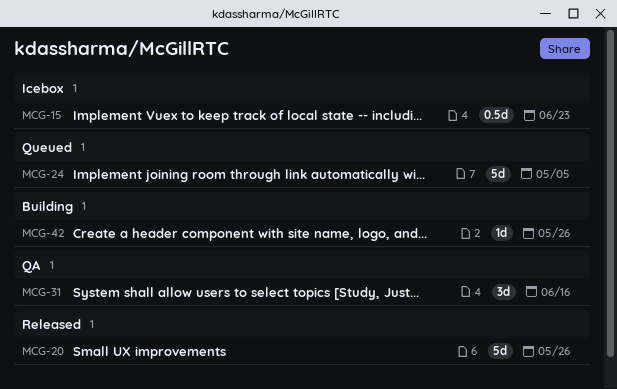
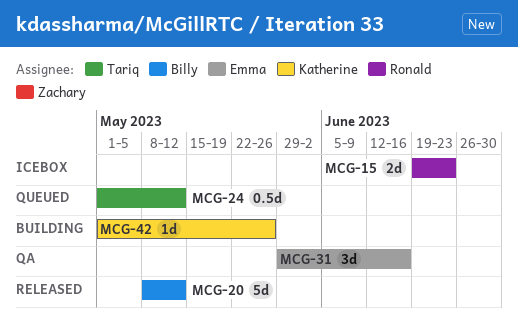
MCG-15, estimate: 0.5d -> 2d
MCG-20, due: May 26 -> May 12
MCG-24, estimate: 5d -> 0.5d
MCG-24, due: May 5 -> May 12

